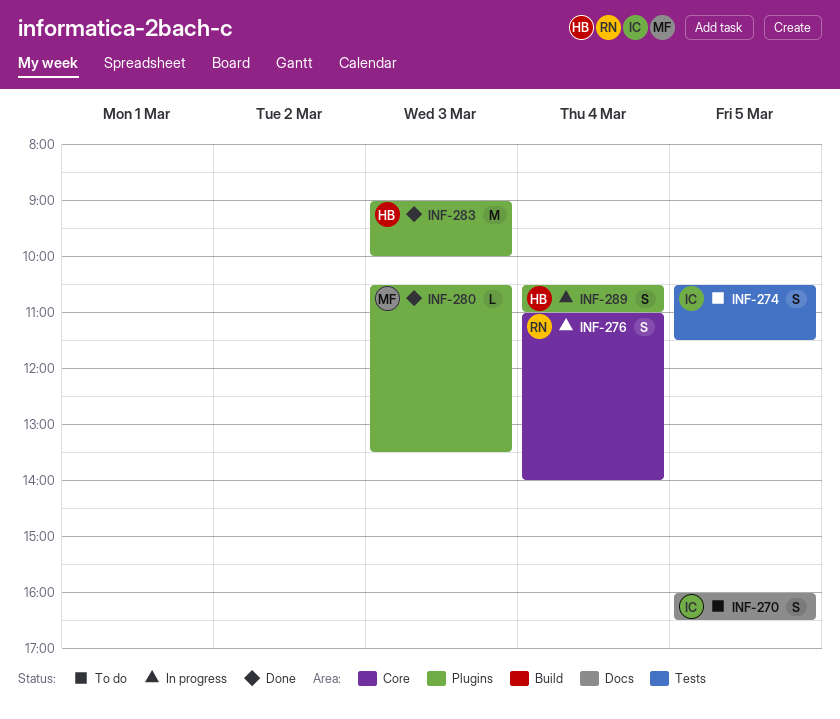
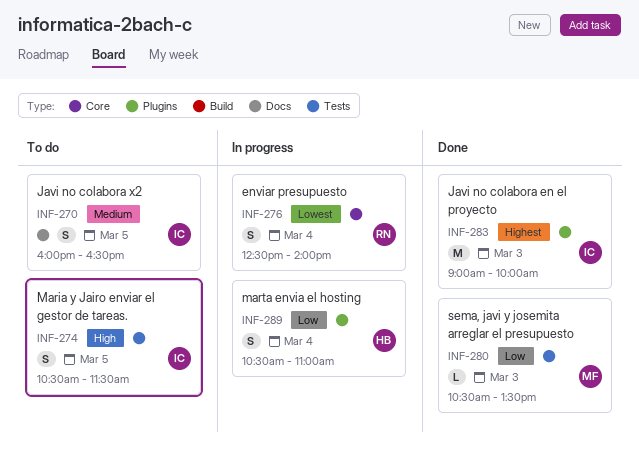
INF-276, begins: 11:00 -> 12:30
INF-280, label: Plugins -> Tests
INF-283, owner: HB -> IC

